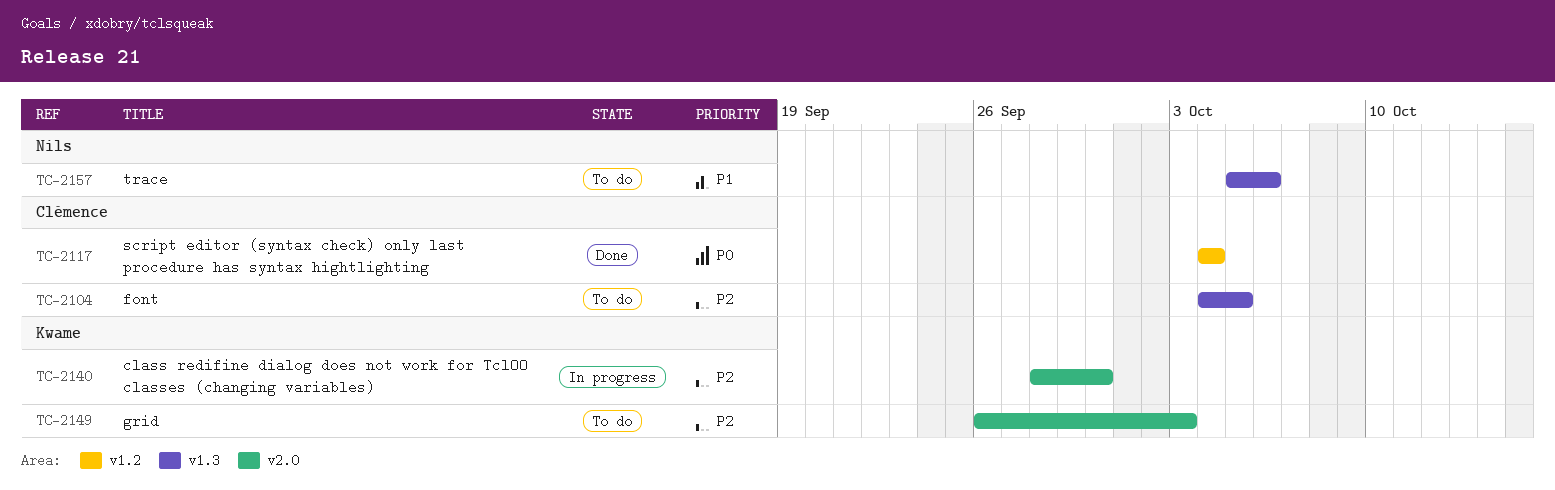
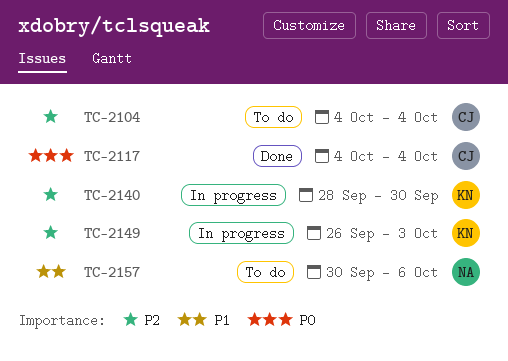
TC-2104, due: Oct 5 -> Oct 4
TC-2149, status: To do -> In progress
TC-2157, start: Oct 5 -> Sep 30

